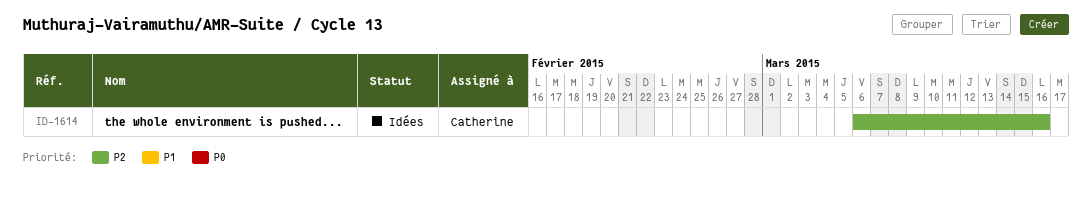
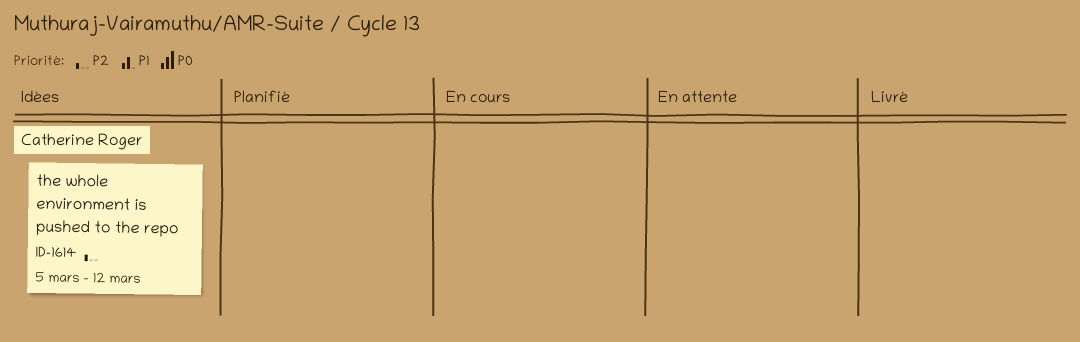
ID-1614, start: Mar 6 -> Mar 5
ID-1614, due: Mar 16 -> Mar 12

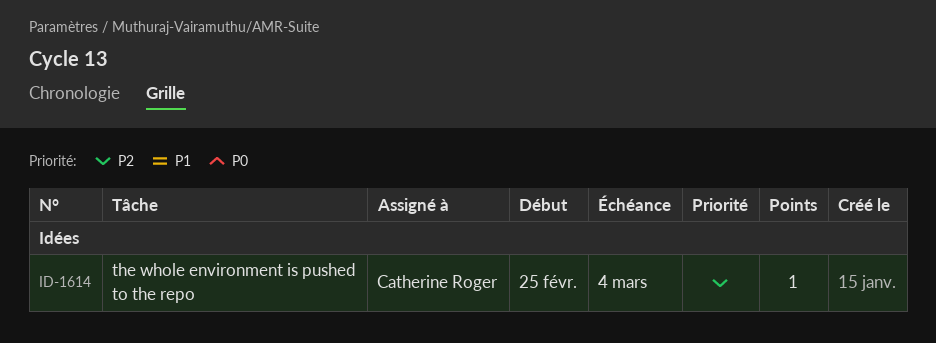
ID-1614, start: Mar 5 -> Feb 25
ID-1614, due: Mar 12 -> Mar 4

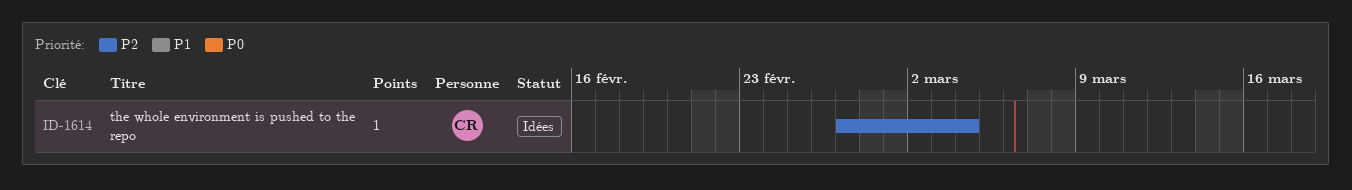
ID-1614, start: Feb 25 -> Feb 27

